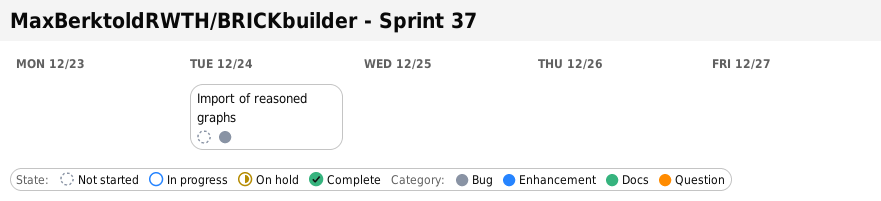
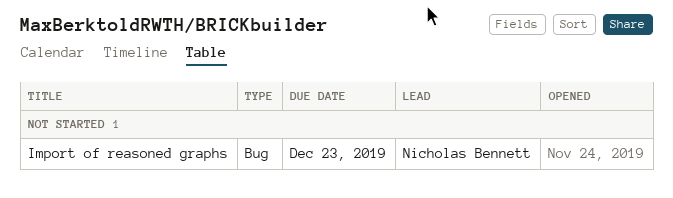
Import of reasoned graphs, due: Dec 24 -> Dec 23

